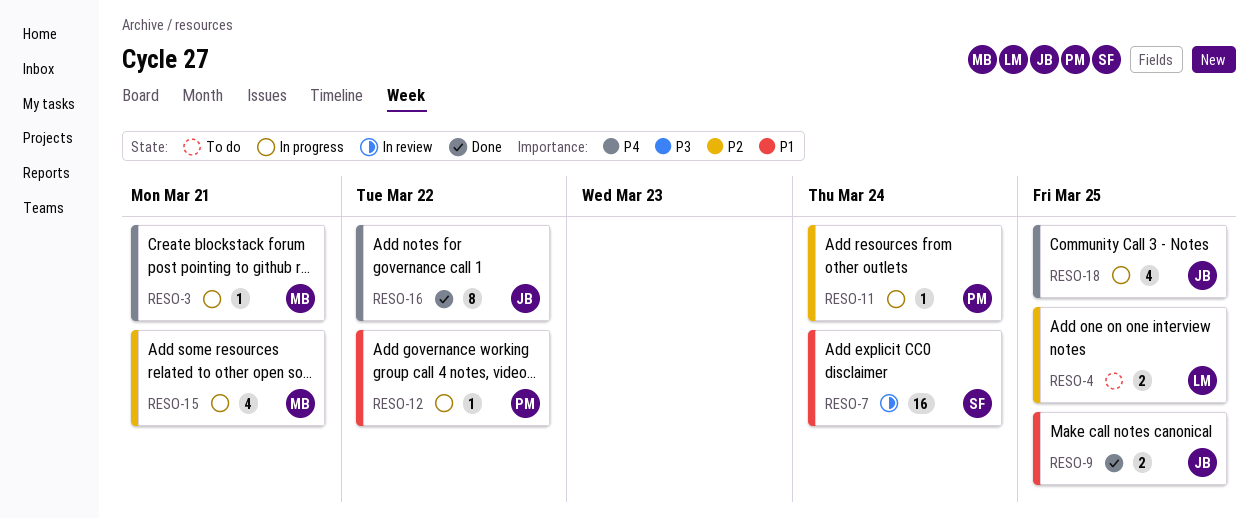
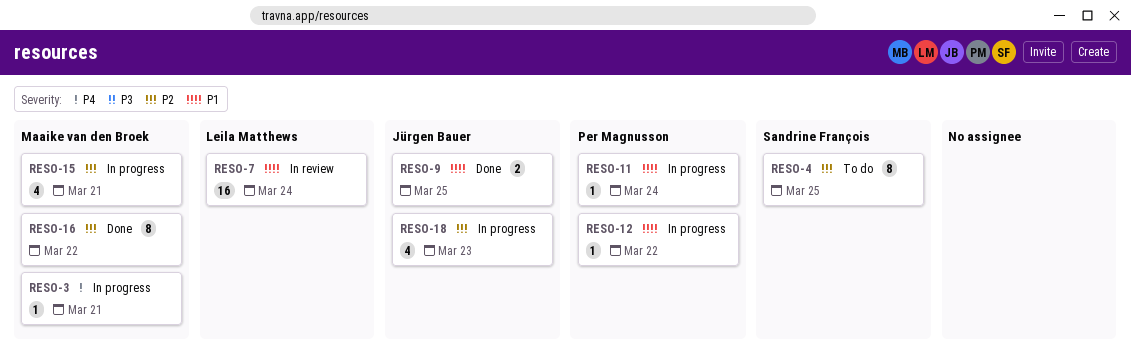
RESO-4, owner: Leila Matthews -> Sandrine François
RESO-4, estimate: 2 -> 8
RESO-7, owner: Sandrine François -> Leila Matthews
RESO-11, priority: P2 -> P1
RESO-16, owner: Jürgen Bauer -> Maaike van den Broek
RESO-16, priority: P4 -> P2
RESO-18, priority: P4 -> P2
RESO-18, due: Mar 25 -> Mar 23

